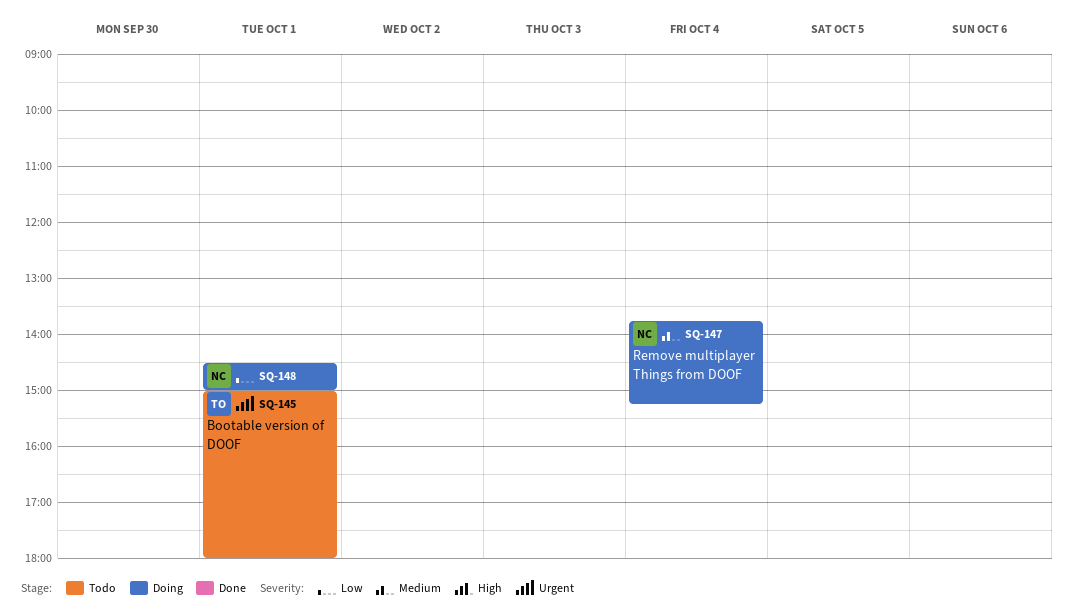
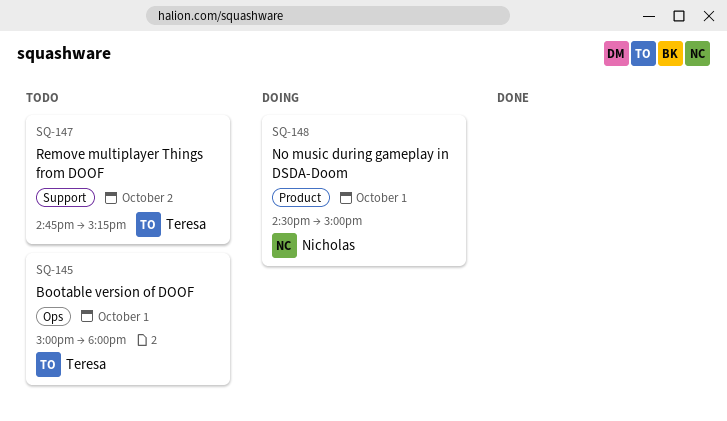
SQ-147, status: Doing -> Todo
SQ-147, owner: Nicholas -> Teresa
SQ-147, day: Oct 4 -> Oct 2
SQ-147, begins: 13:45 -> 14:45

